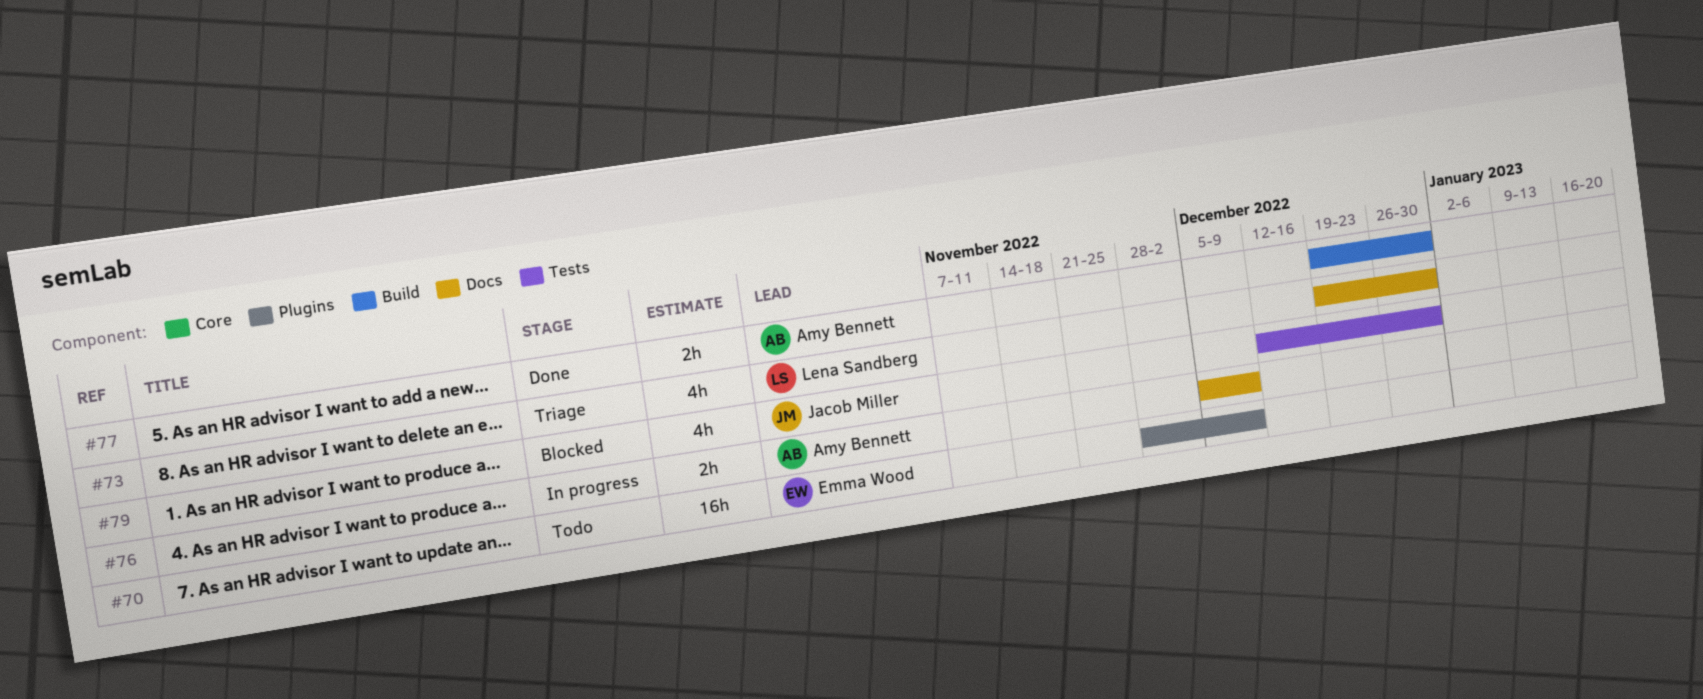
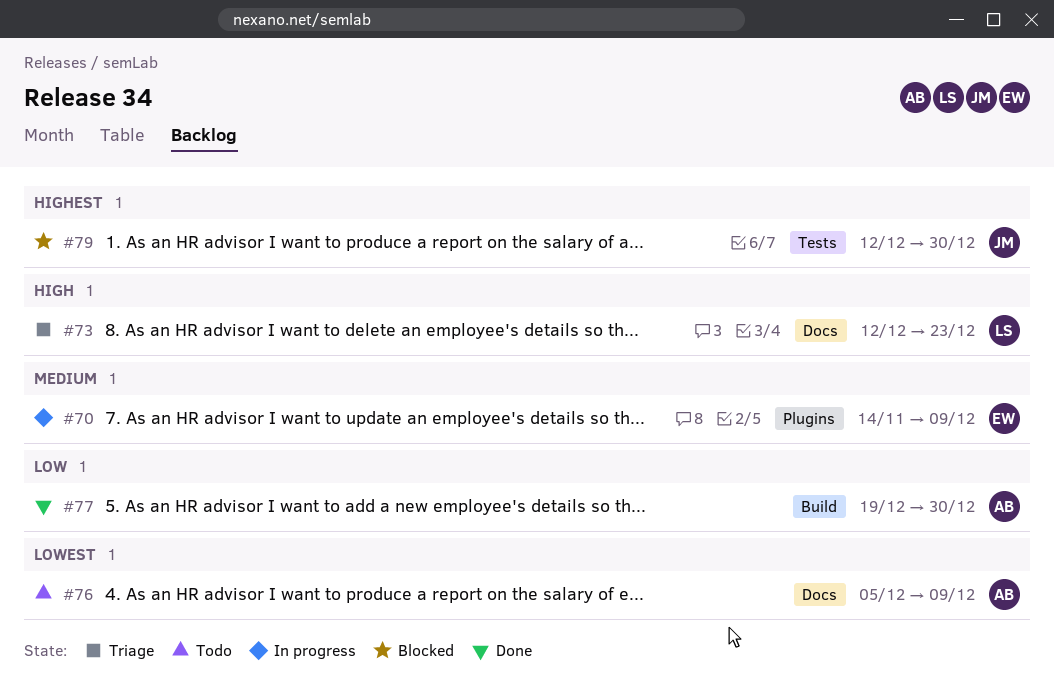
#70, status: Todo -> In progress
#70, start: Nov 28 -> Nov 14
#73, start: Dec 19 -> Dec 12
#73, due: Dec 30 -> Dec 23
#76, status: In progress -> Todo

